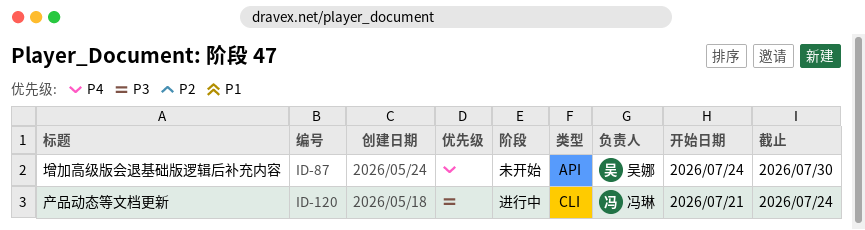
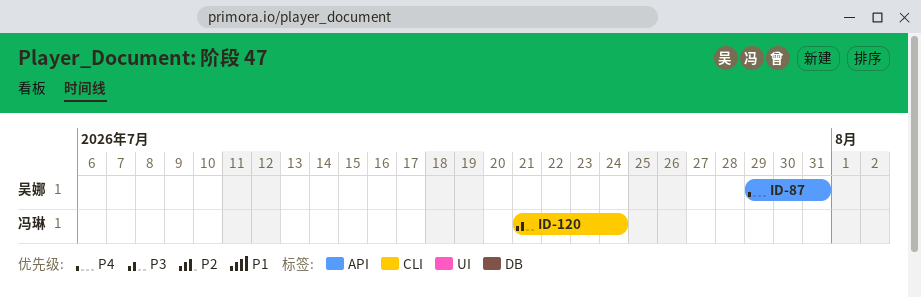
ID-87, start: Jul 24 -> Jul 29
ID-87, due: Jul 30 -> Jul 31

